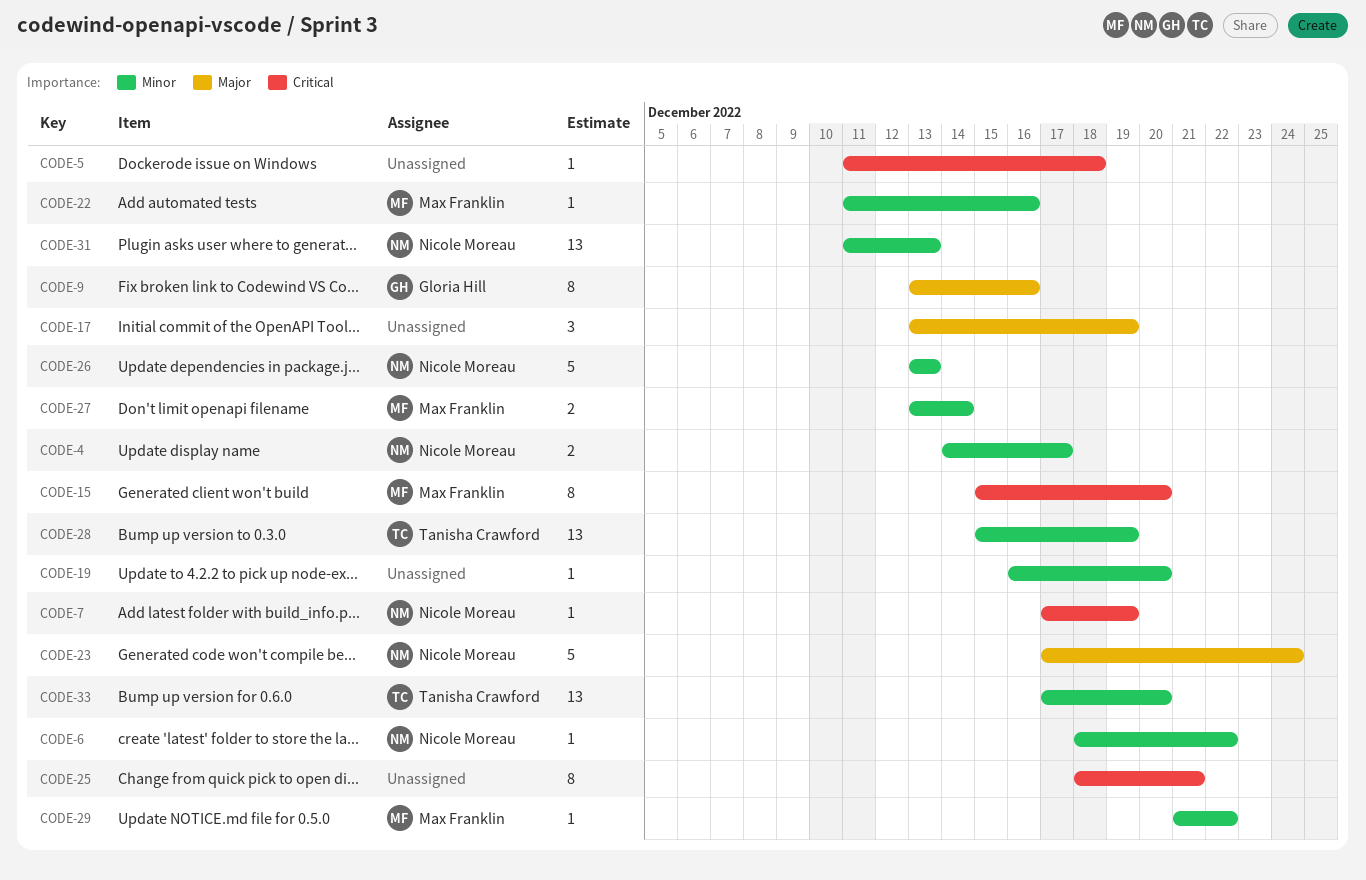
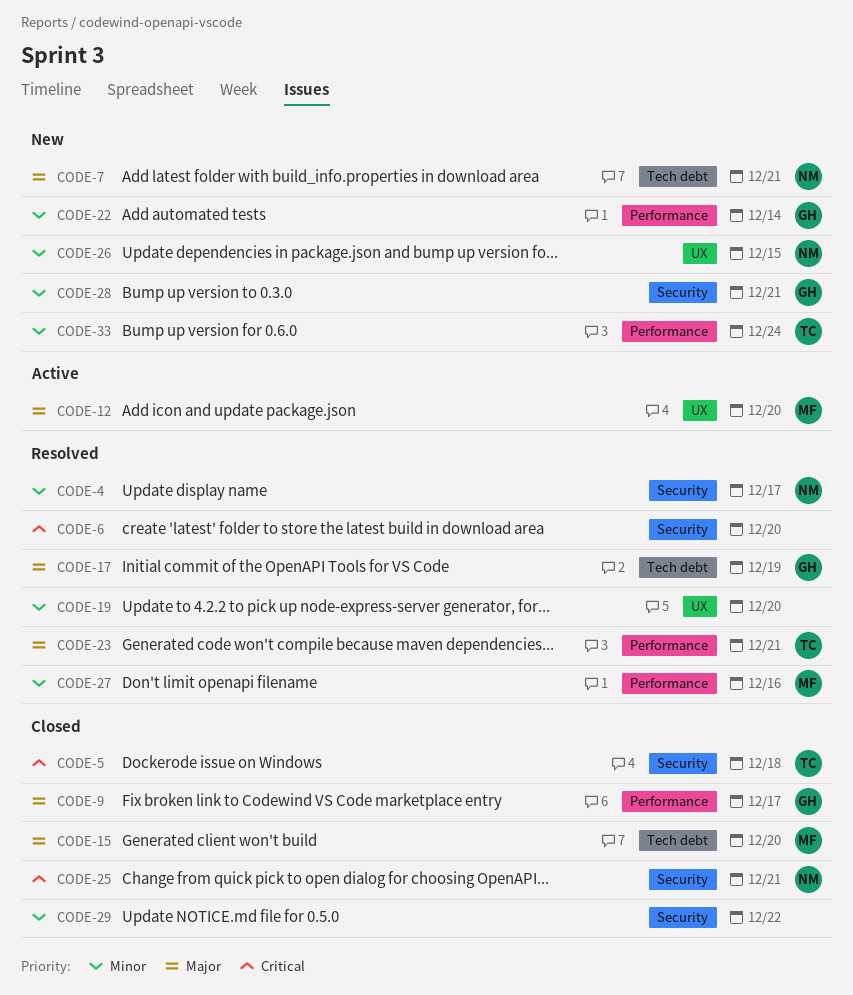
CODE-5, owner: none -> Tanisha Crawford
CODE-6, owner: Nicole Moreau -> none
CODE-6, priority: Minor -> Critical
CODE-6, due: Dec 22 -> Dec 20
CODE-7, priority: Critical -> Major
CODE-7, due: Dec 19 -> Dec 21
CODE-9, due: Dec 16 -> Dec 17
CODE-12: none -> present
CODE-15, priority: Critical -> Major
CODE-17, owner: none -> Gloria Hill
CODE-22, owner: Max Franklin -> Gloria Hill
CODE-22, due: Dec 16 -> Dec 14
CODE-23, owner: Nicole Moreau -> Tanisha Crawford
CODE-23, due: Dec 24 -> Dec 21
CODE-25, owner: none -> Nicole Moreau
CODE-26, due: Dec 13 -> Dec 15
CODE-27, due: Dec 14 -> Dec 16
CODE-28, owner: Tanisha Crawford -> Gloria Hill
CODE-28, due: Dec 19 -> Dec 21
CODE-29, owner: Max Franklin -> none
CODE-31: present -> none
CODE-33, due: Dec 20 -> Dec 24

